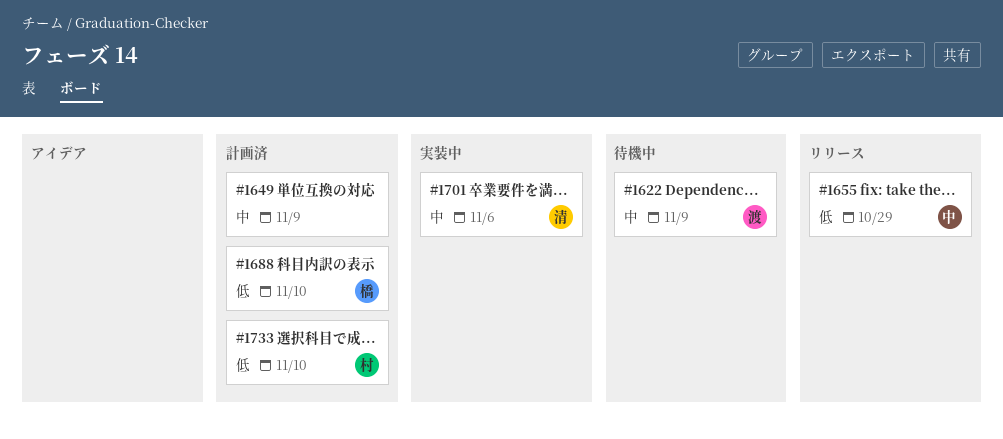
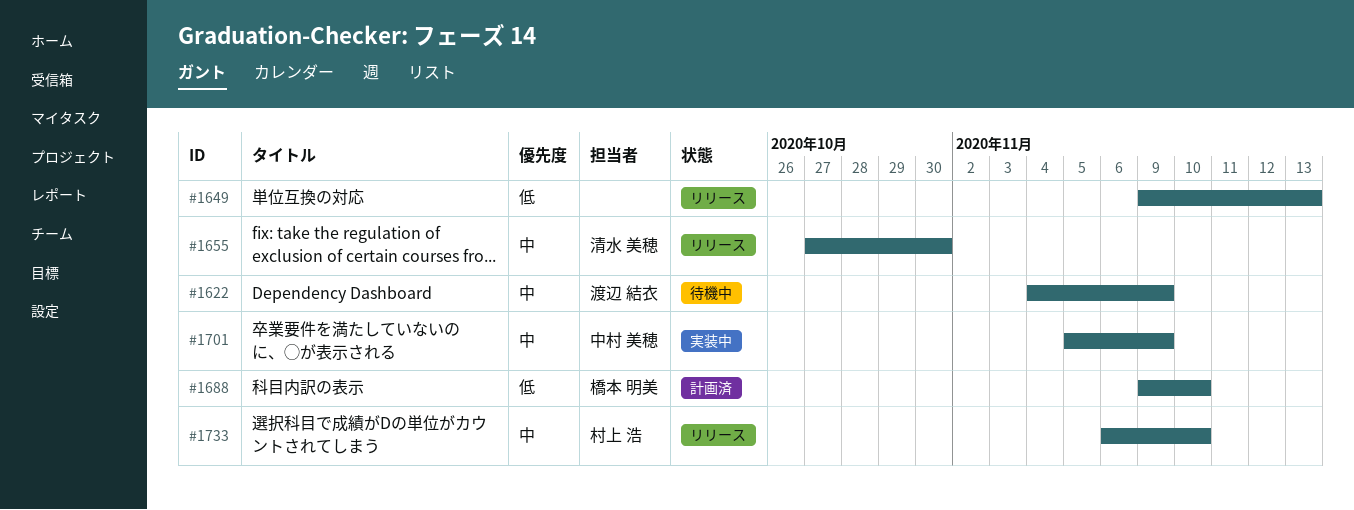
#1649, status: 計画済 -> リリース
#1649, priority: 中 -> 低
#1649, due: Nov 9 -> Nov 13
#1655, owner: 中村 美穂 -> 清水 美穂
#1655, priority: 低 -> 中
#1655, due: Oct 29 -> Oct 30
#1701, owner: 清水 美穂 -> 中村 美穂
#1701, due: Nov 6 -> Nov 9
#1733, status: 計画済 -> リリース
#1733, priority: 低 -> 中

